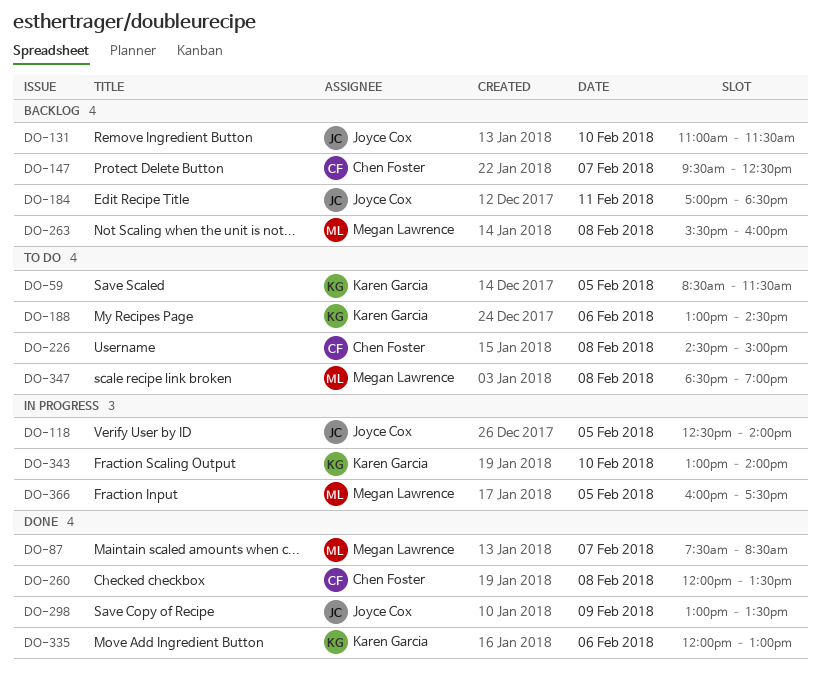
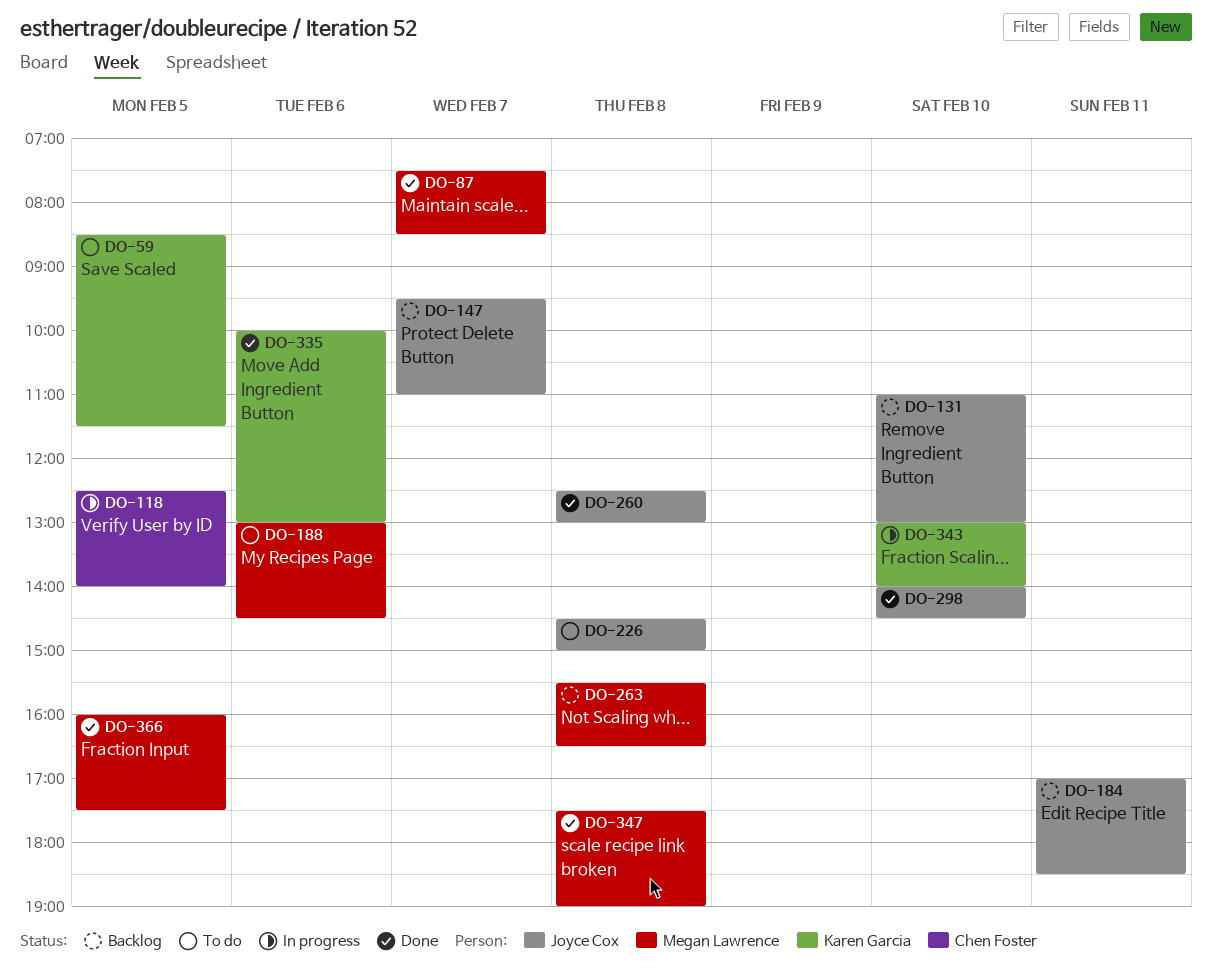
DO-118, owner: Joyce Cox -> Chen Foster
DO-131, ends: 11:30 -> 13:00
DO-147, owner: Chen Foster -> Joyce Cox
DO-147, ends: 12:30 -> 11:00
DO-188, owner: Karen Garcia -> Megan Lawrence
DO-226, owner: Chen Foster -> Joyce Cox
DO-260, owner: Chen Foster -> Joyce Cox
DO-260, begins: 12:00 -> 12:30
DO-260, ends: 13:30 -> 13:00
DO-263, ends: 16:00 -> 16:30
DO-298, day: Feb 9 -> Feb 10
DO-298, begins: 13:00 -> 14:00
DO-298, ends: 13:30 -> 14:30
DO-335, begins: 12:00 -> 10:00
DO-347, status: To do -> Done
DO-347, begins: 18:30 -> 17:30
DO-366, status: In progress -> Done

